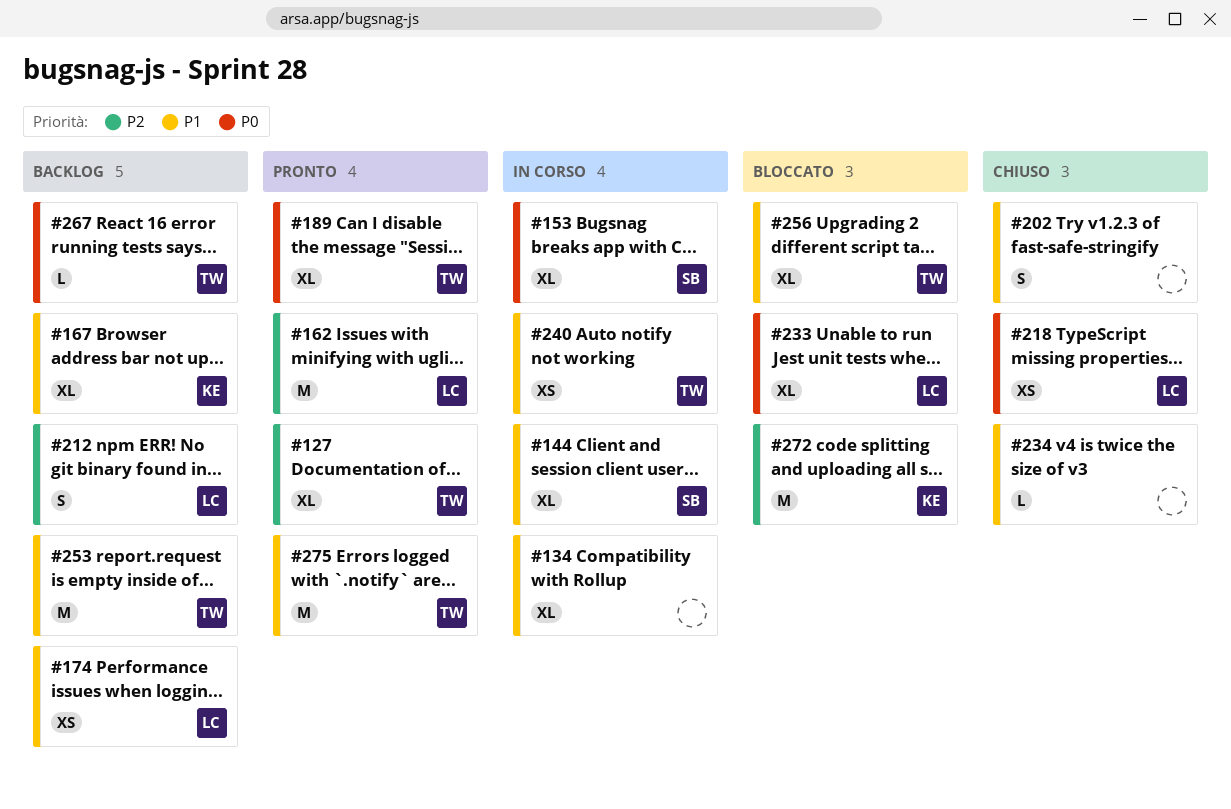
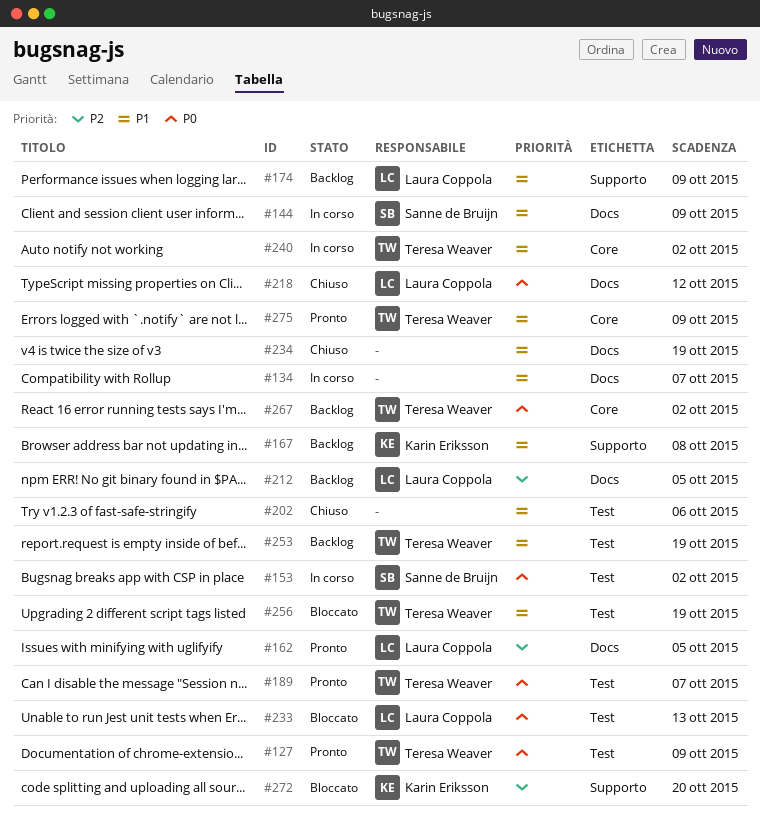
#127, priority: P2 -> P0

